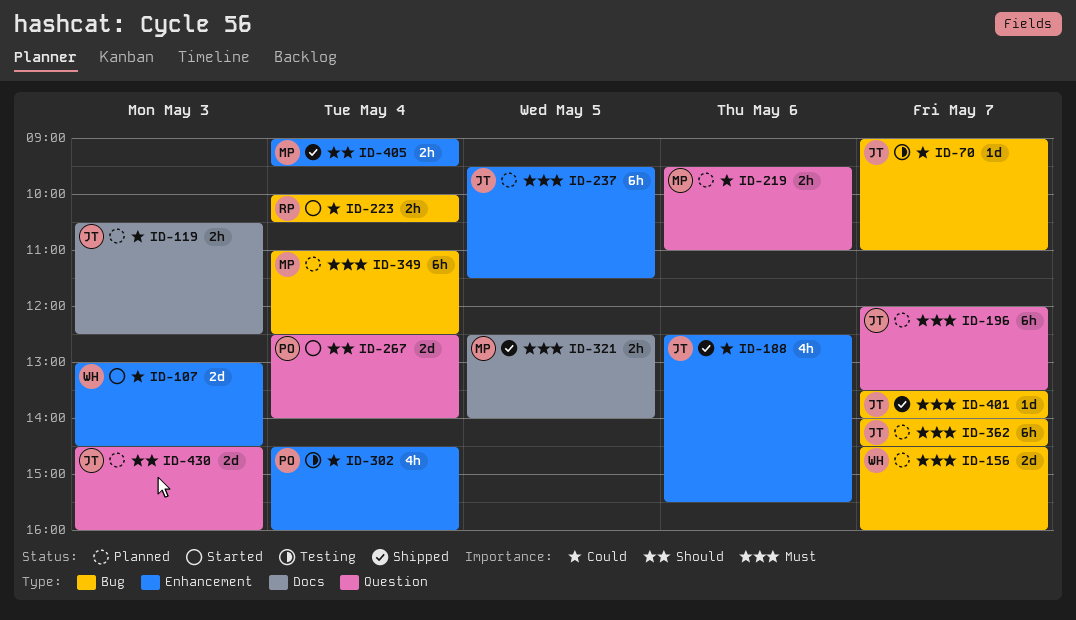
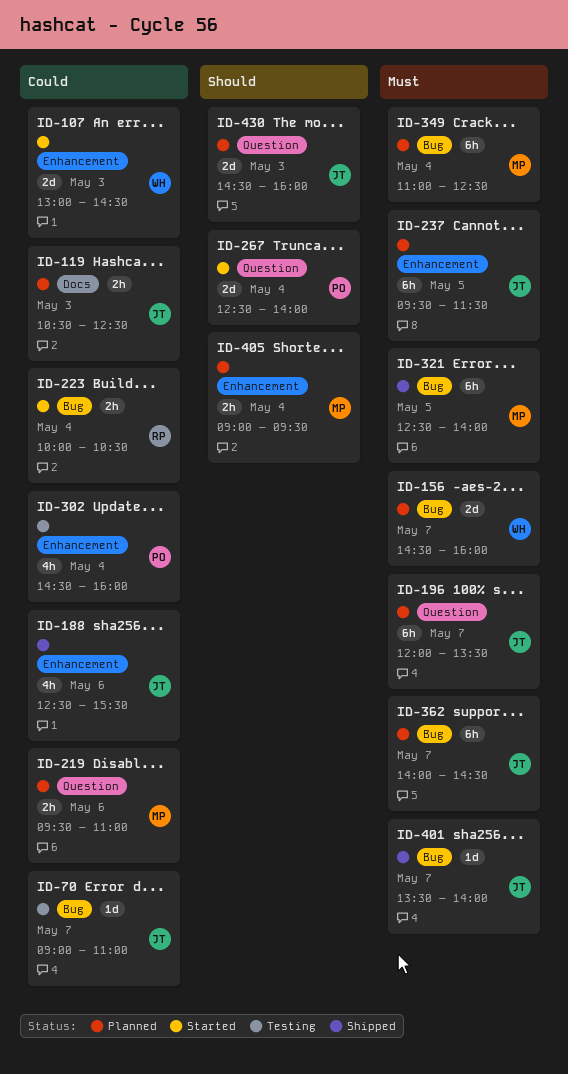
ID-321, label: Docs -> Bug
ID-321, estimate: 2h -> 6h
ID-405, status: Shipped -> Planned

